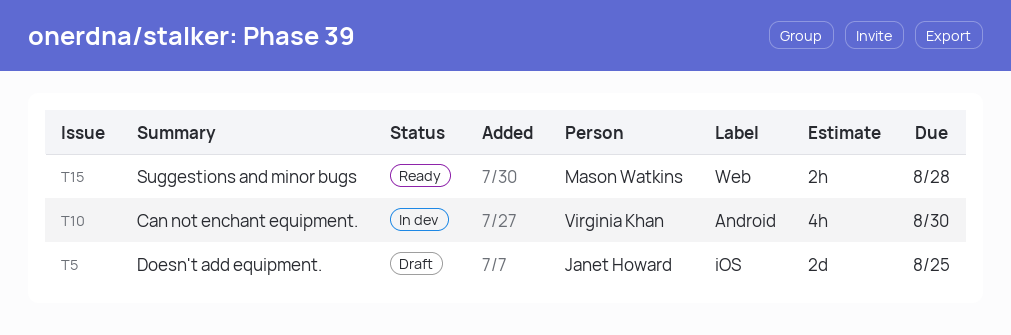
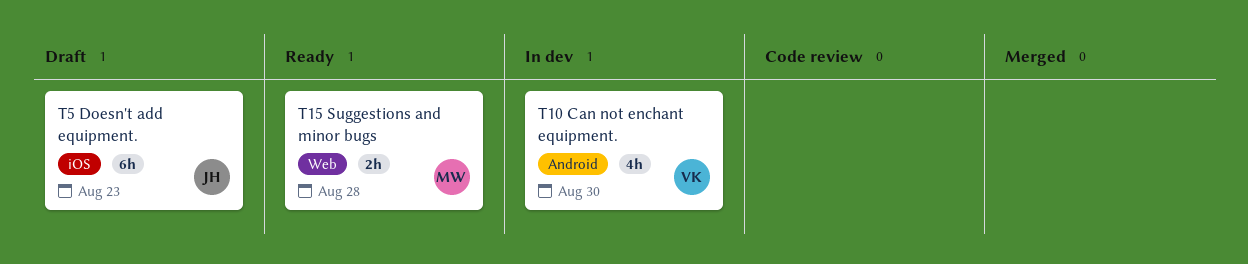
T5, estimate: 2d -> 6h
T5, due: Aug 25 -> Aug 23

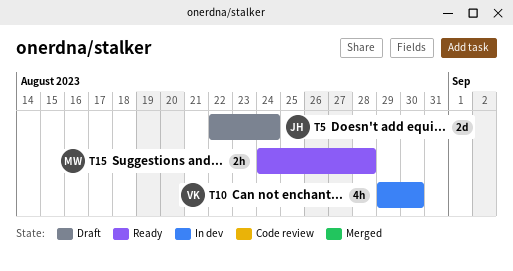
T5, estimate: 6h -> 2d
T5, due: Aug 23 -> Aug 24

